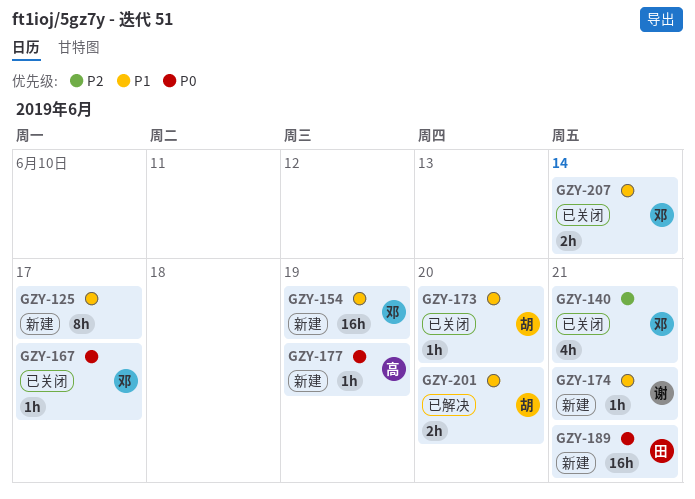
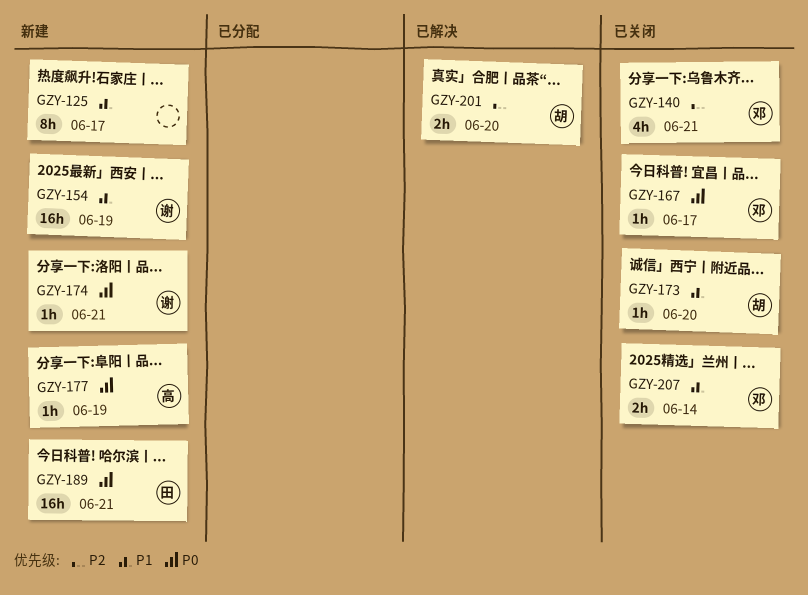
GZY-154, owner: 邓 -> 谢
GZY-174, priority: P1 -> P0
GZY-201, priority: P1 -> P2

